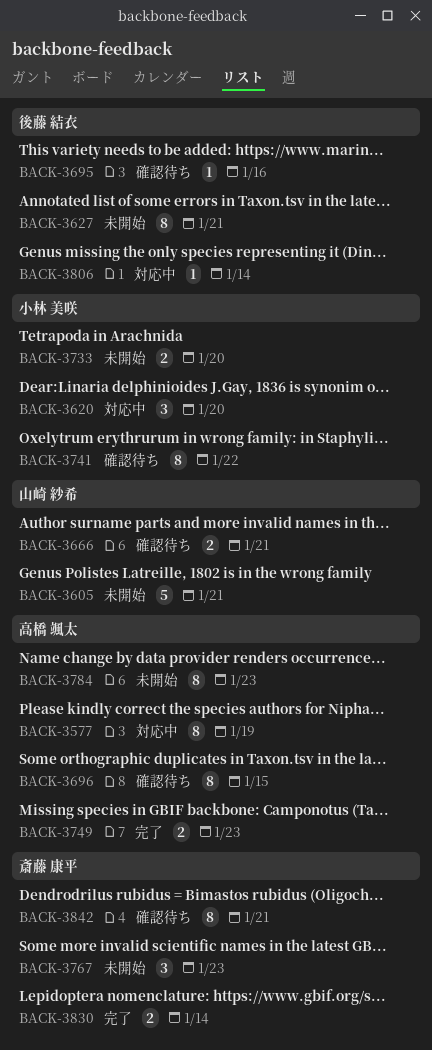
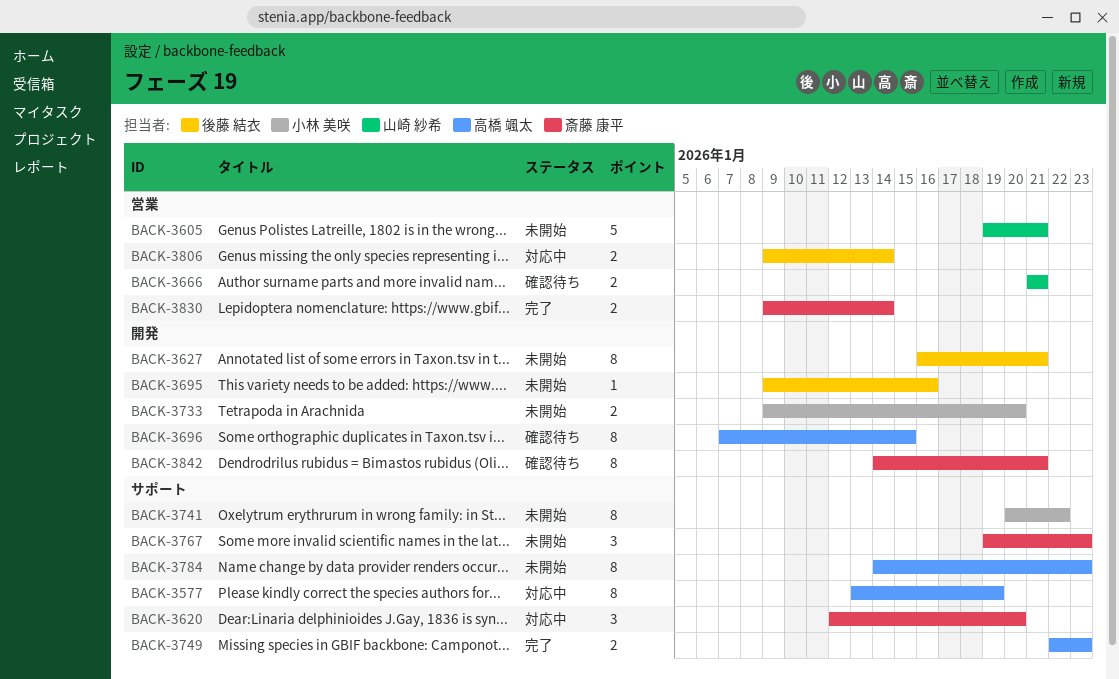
BACK-3620, owner: 小林 美咲 -> 斎藤 康平
BACK-3695, status: 確認待ち -> 未開始
BACK-3741, status: 確認待ち -> 未開始
BACK-3806, estimate: 1 -> 2

